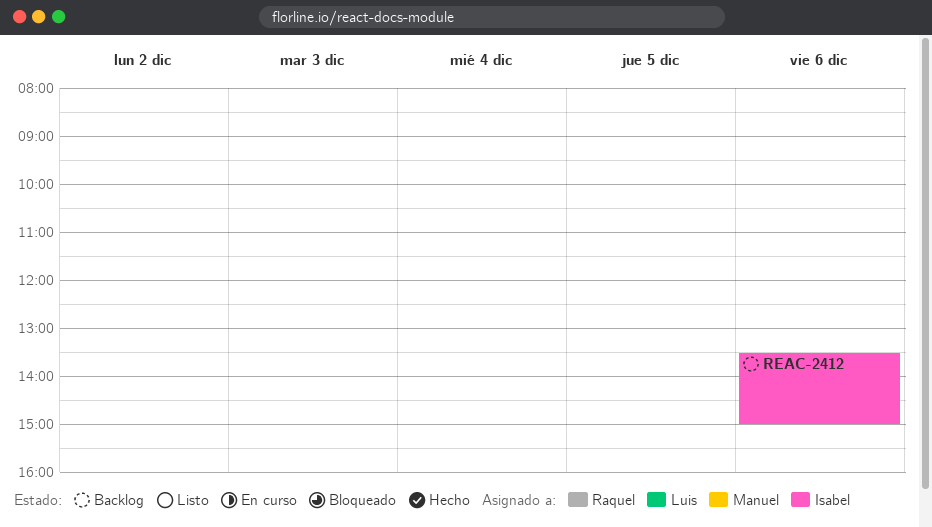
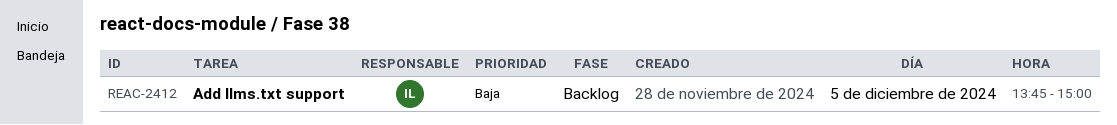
REAC-2412, day: Dec 6 -> Dec 5
REAC-2412, begins: 13:30 -> 13:45

